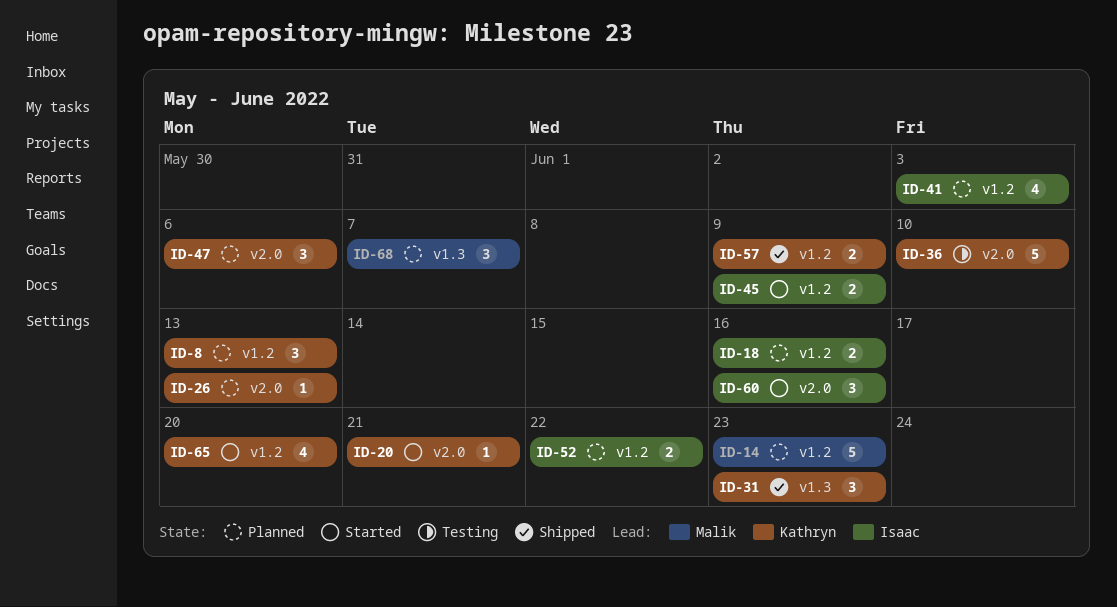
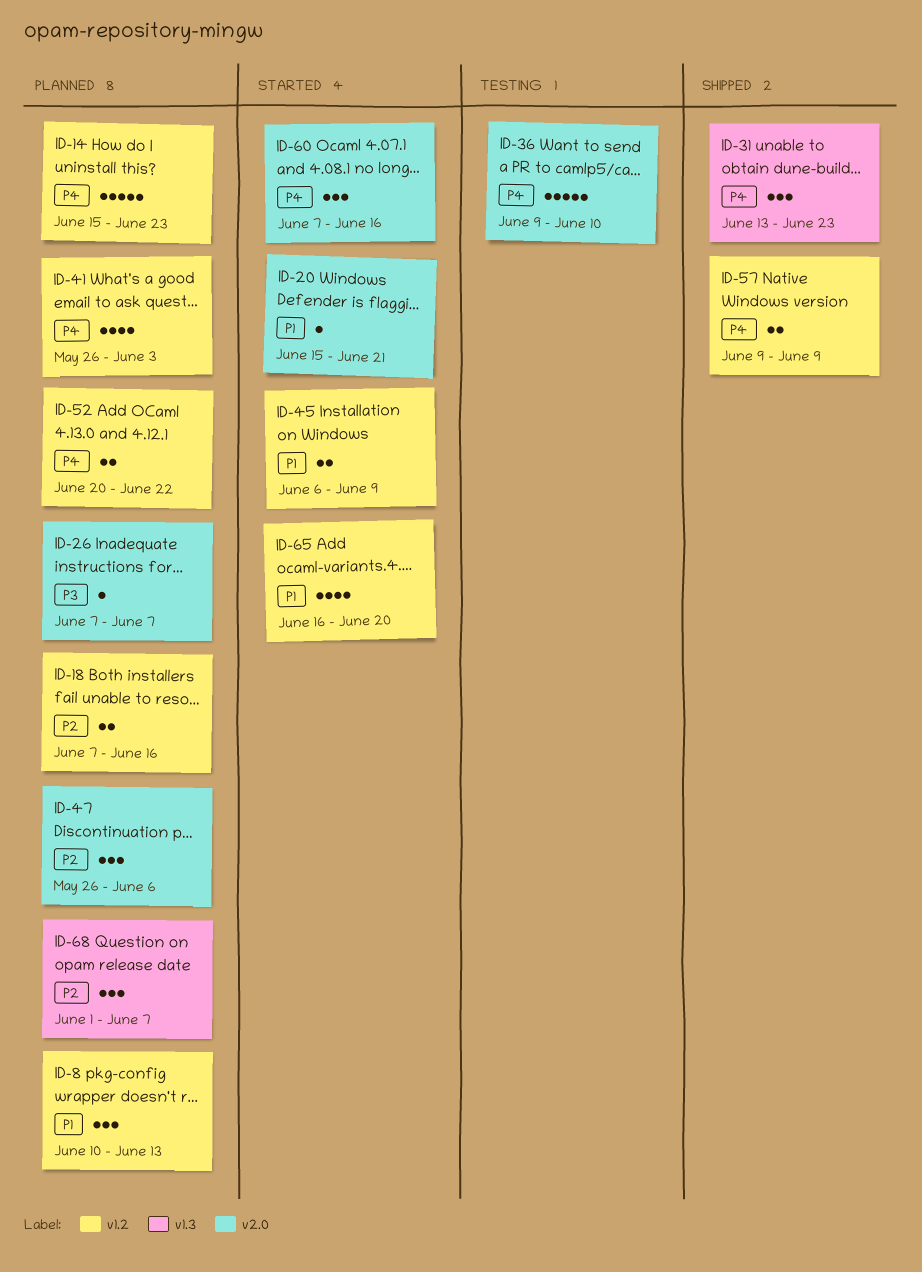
ID-26, due: Jun 13 -> Jun 7

